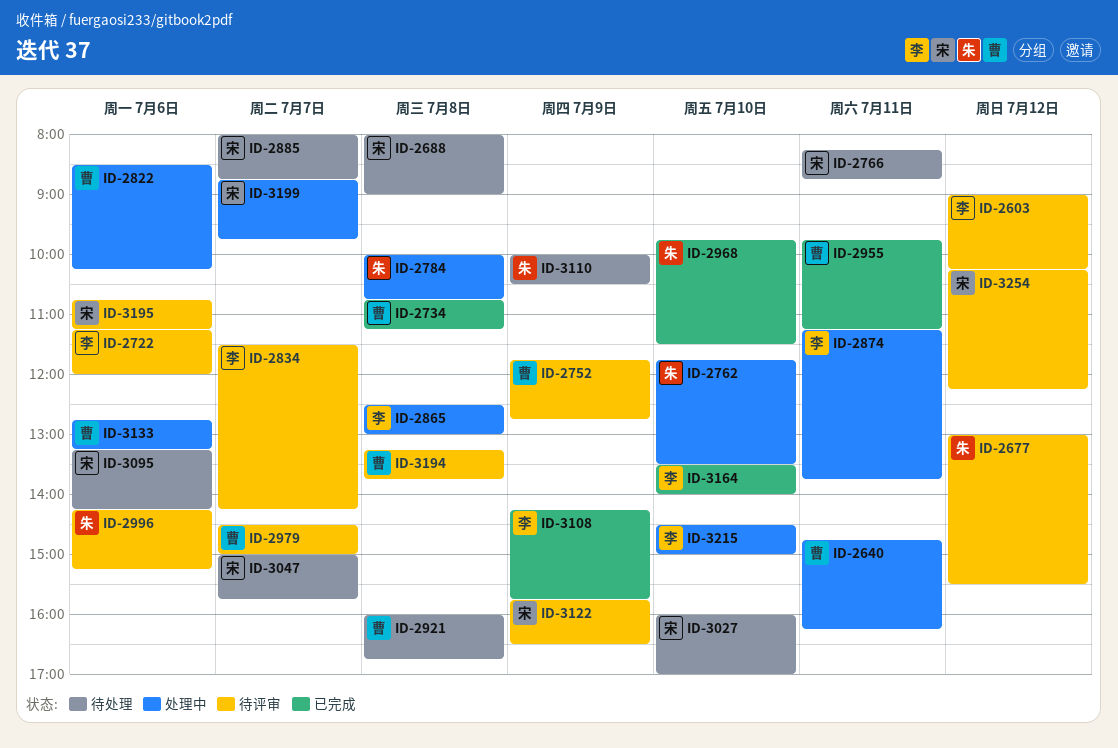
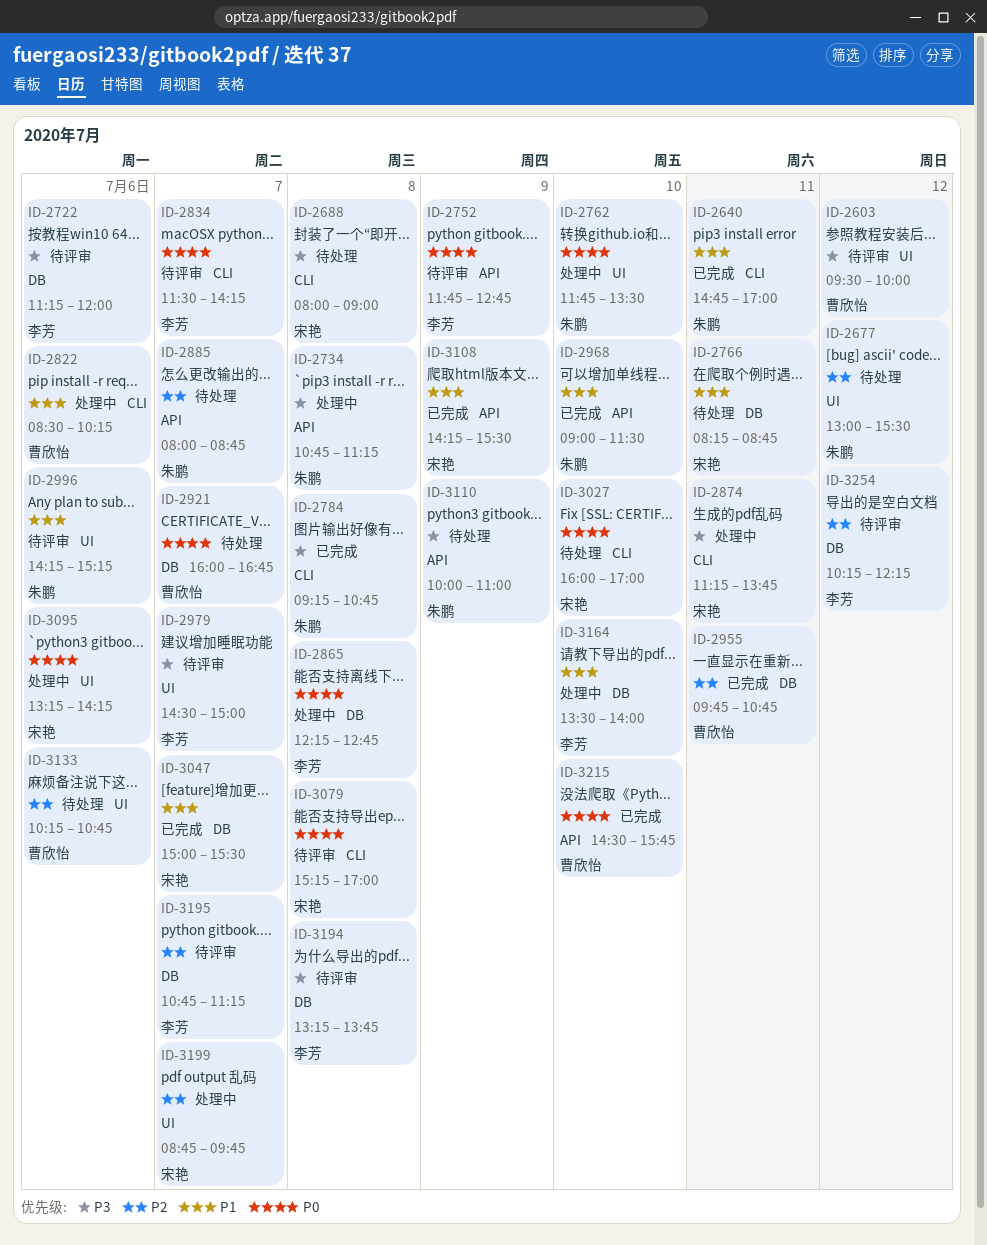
ID-2603, owner: 李芳 -> 曹欣怡
ID-2603, begins: 09:00 -> 09:30
ID-2603, ends: 10:15 -> 10:00
ID-2640, status: 处理中 -> 已完成
ID-2640, owner: 曹欣怡 -> 朱鹏
ID-2640, ends: 16:15 -> 17:00
ID-2677, status: 待评审 -> 待处理
ID-2734, status: 已完成 -> 处理中
ID-2734, owner: 曹欣怡 -> 朱鹏
ID-2752, owner: 曹欣怡 -> 李芳
ID-2784, status: 处理中 -> 已完成
ID-2784, begins: 10:00 -> 09:15
ID-2865, begins: 12:30 -> 12:15
ID-2865, ends: 13:00 -> 12:45
ID-2874, owner: 李芳 -> 宋艳
ID-2885, owner: 宋艳 -> 朱鹏
ID-2921, day: Jul 8 -> Jul 7
ID-2955, ends: 11:15 -> 10:45
ID-2968, begins: 09:45 -> 09:00
ID-2979, owner: 曹欣怡 -> 李芳
ID-3047, status: 待处理 -> 已完成
ID-3047, ends: 15:45 -> 15:30
ID-3079: none -> present
ID-3095, status: 待处理 -> 处理中
ID-3108, owner: 李芳 -> 宋艳
ID-3108, ends: 15:45 -> 15:30
ID-3110, ends: 10:30 -> 11:00
ID-3122: present -> none
ID-3133, status: 处理中 -> 待处理
ID-3133, begins: 12:45 -> 10:15
ID-3133, ends: 13:15 -> 10:45
ID-3164, status: 已完成 -> 处理中
ID-3194, owner: 曹欣怡 -> 李芳
ID-3195, owner: 宋艳 -> 李芳
ID-3195, day: Jul 6 -> Jul 7
ID-3215, status: 处理中 -> 已完成
ID-3215, owner: 李芳 -> 曹欣怡
ID-3215, ends: 15:00 -> 15:45
ID-3254, owner: 宋艳 -> 李芳

